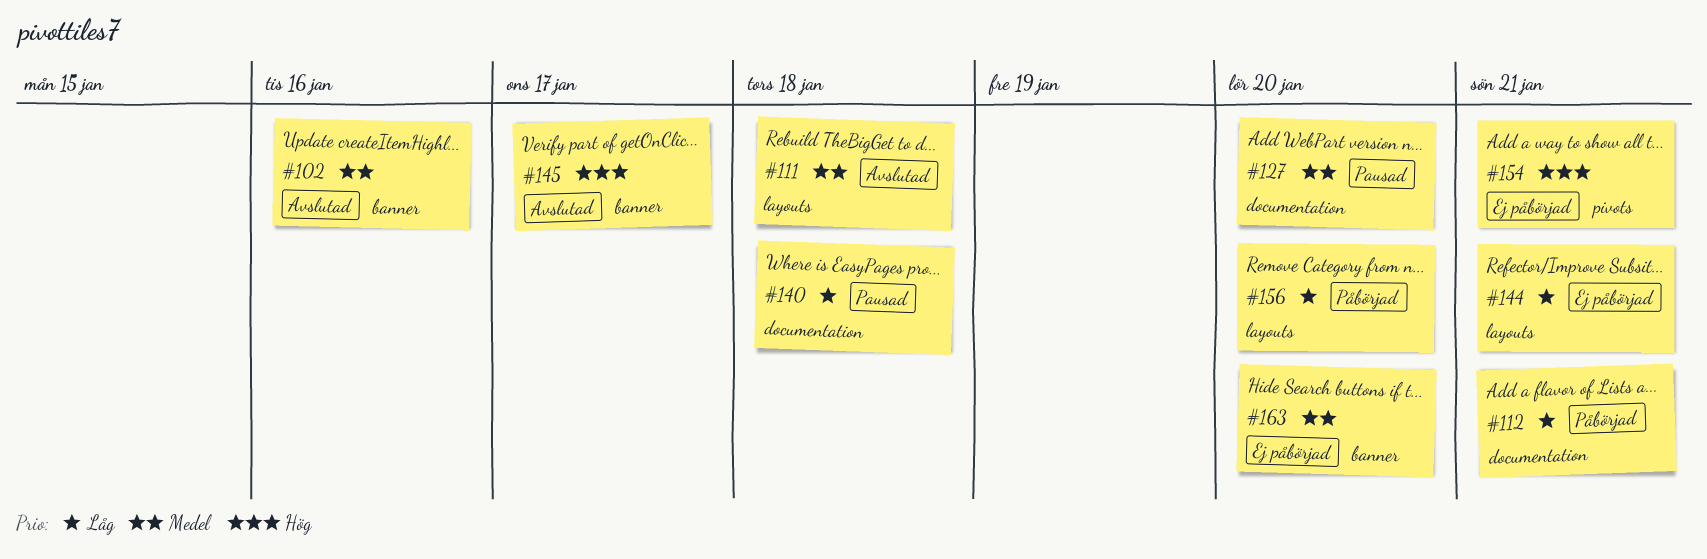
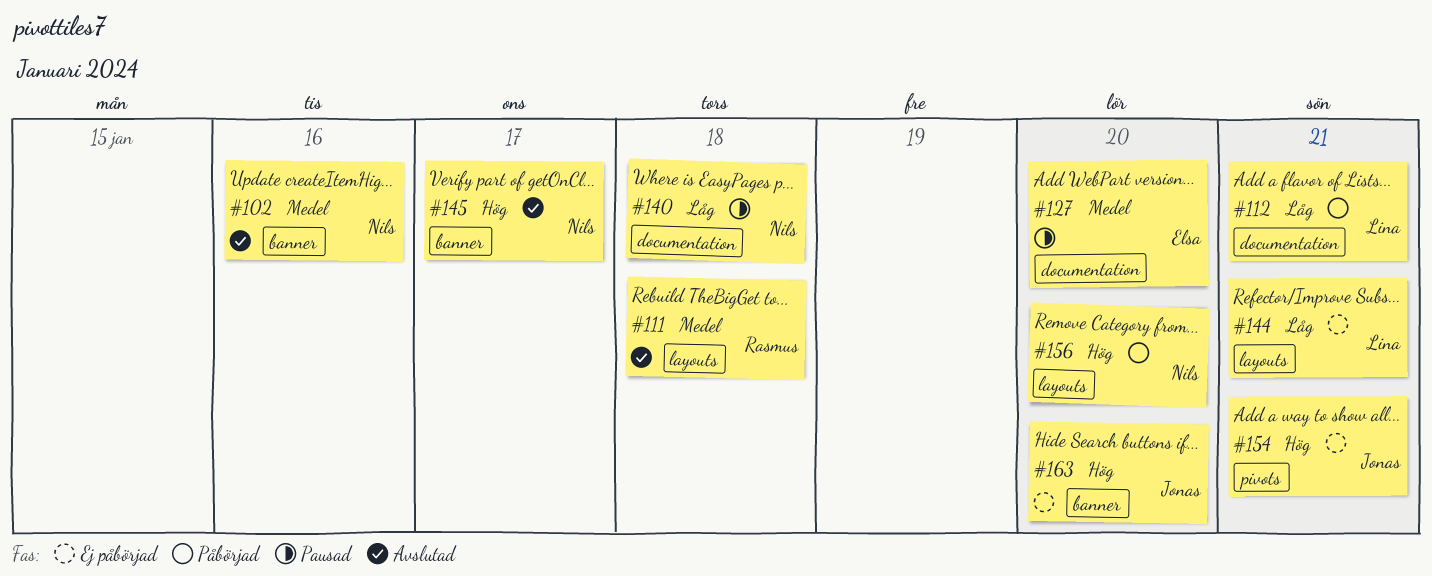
#156, priority: Låg -> Hög
#163, priority: Medel -> Hög

